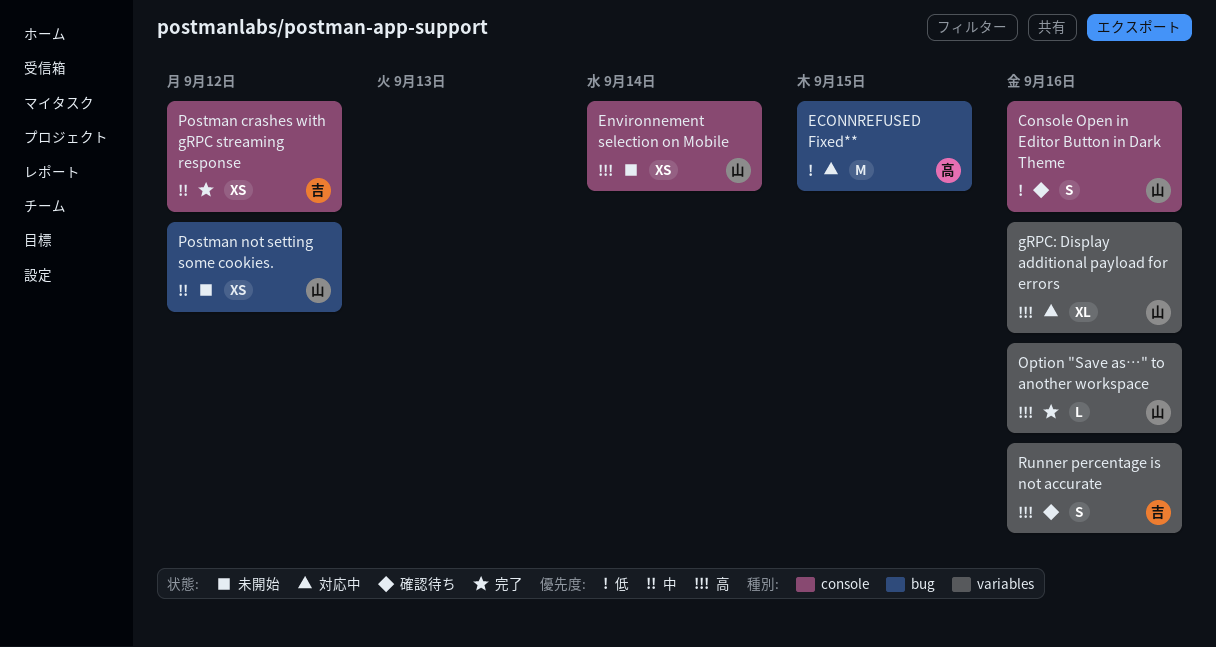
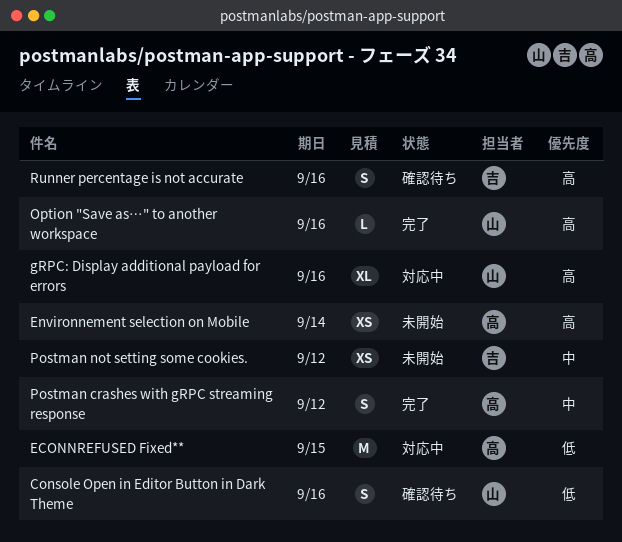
Environnement selection on Mobile, owner: 山 -> 高
Postman crashes with gRPC streaming response, owner: 吉 -> 高
Postman crashes with gRPC streaming response, estimate: XS -> S
Postman not setting some cookies., owner: 山 -> 吉

